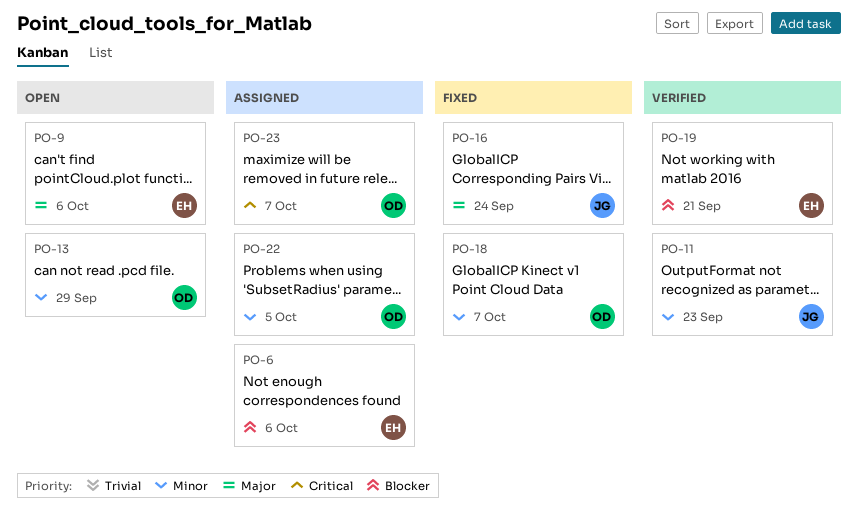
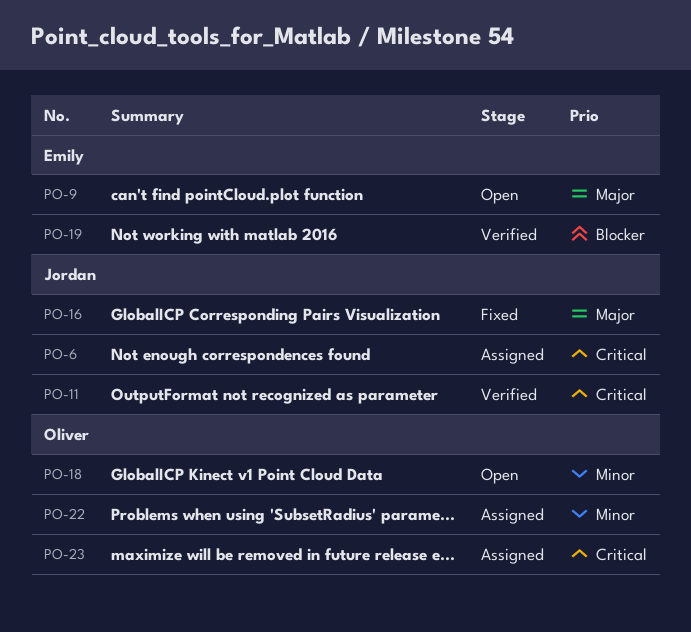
PO-6, owner: Emily -> Jordan
PO-6, priority: Blocker -> Critical
PO-11, priority: Minor -> Critical
PO-13: present -> none
PO-18, status: Fixed -> Open

